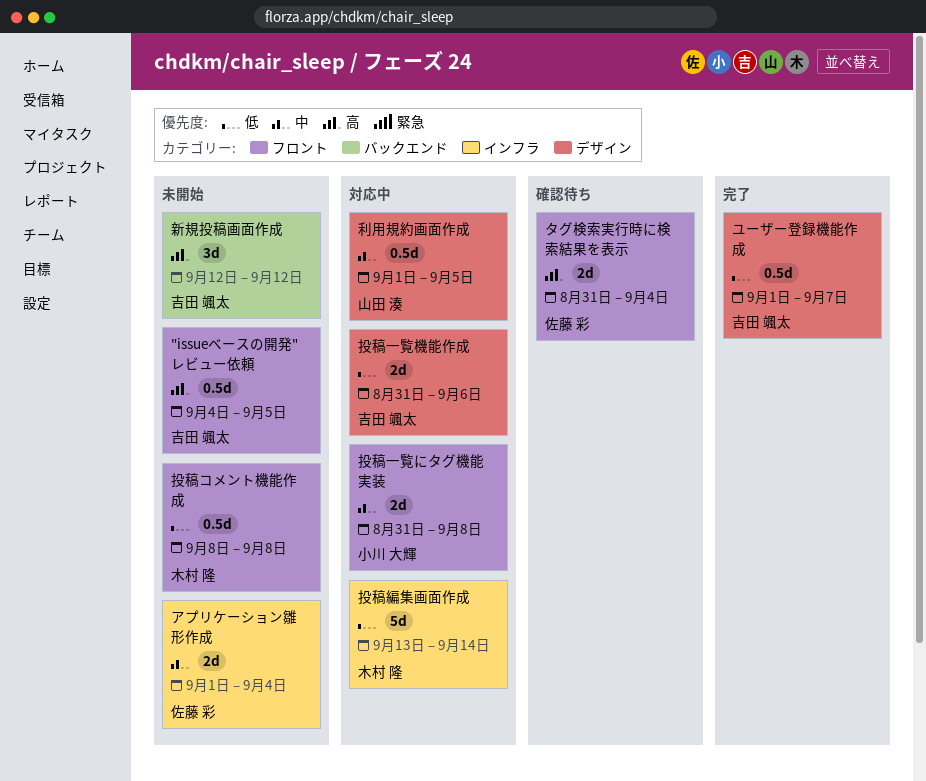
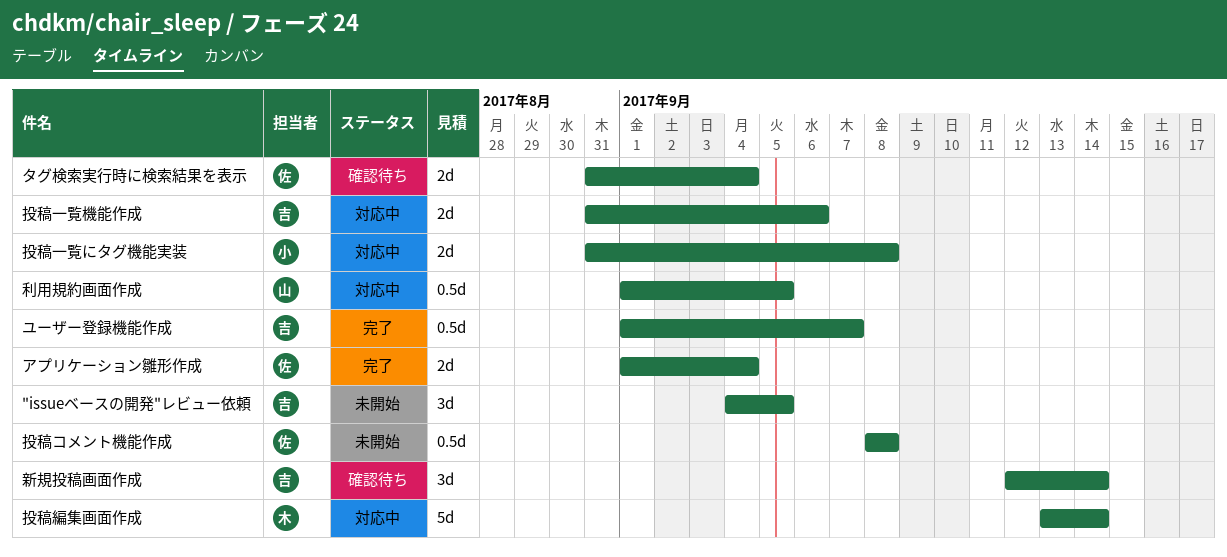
"issueベースの開発"レビュー依頼, estimate: 0.5d -> 3d
アプリケーション雛形作成, status: 未開始 -> 完了
投稿コメント機能作成, owner: 木村 隆 -> 佐藤 彩
新規投稿画面作成, status: 未開始 -> 確認待ち
新規投稿画面作成, due: Sep 12 -> Sep 14

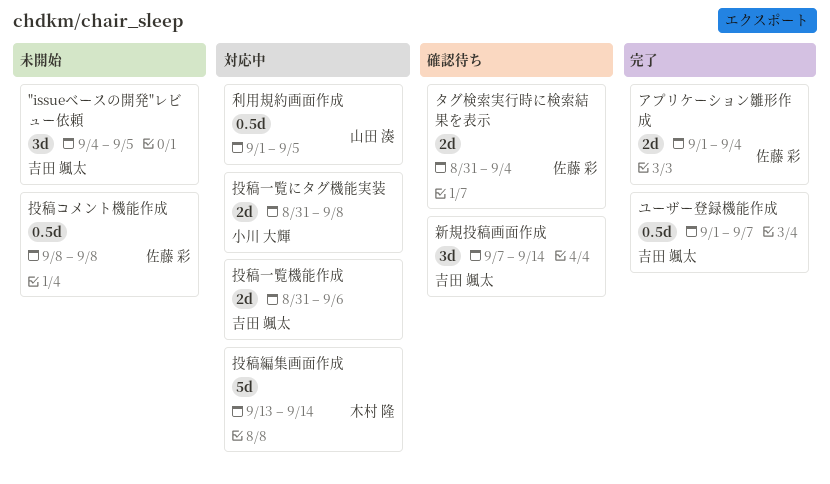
新規投稿画面作成, start: Sep 12 -> Sep 7

